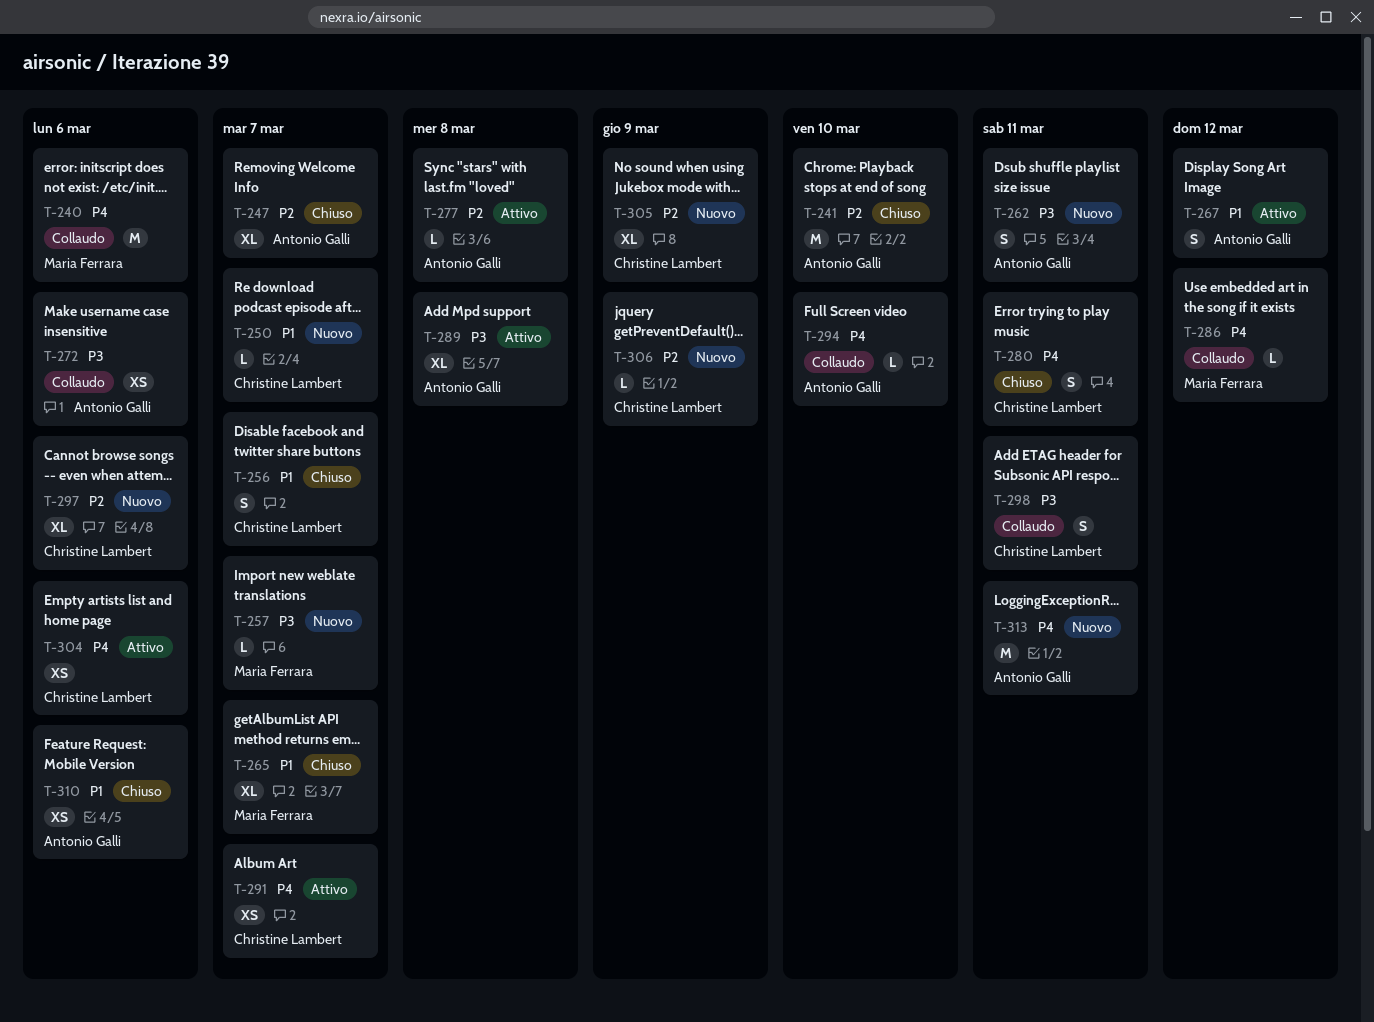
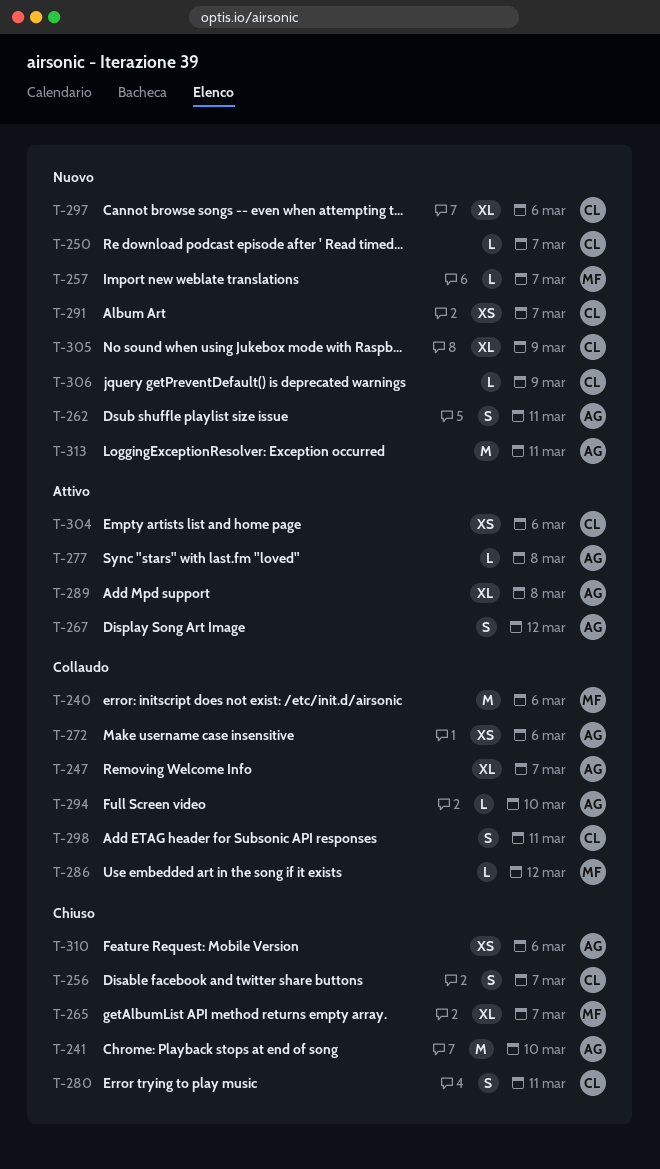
T-247, status: Chiuso -> Collaudo
T-291, status: Attivo -> Nuovo

